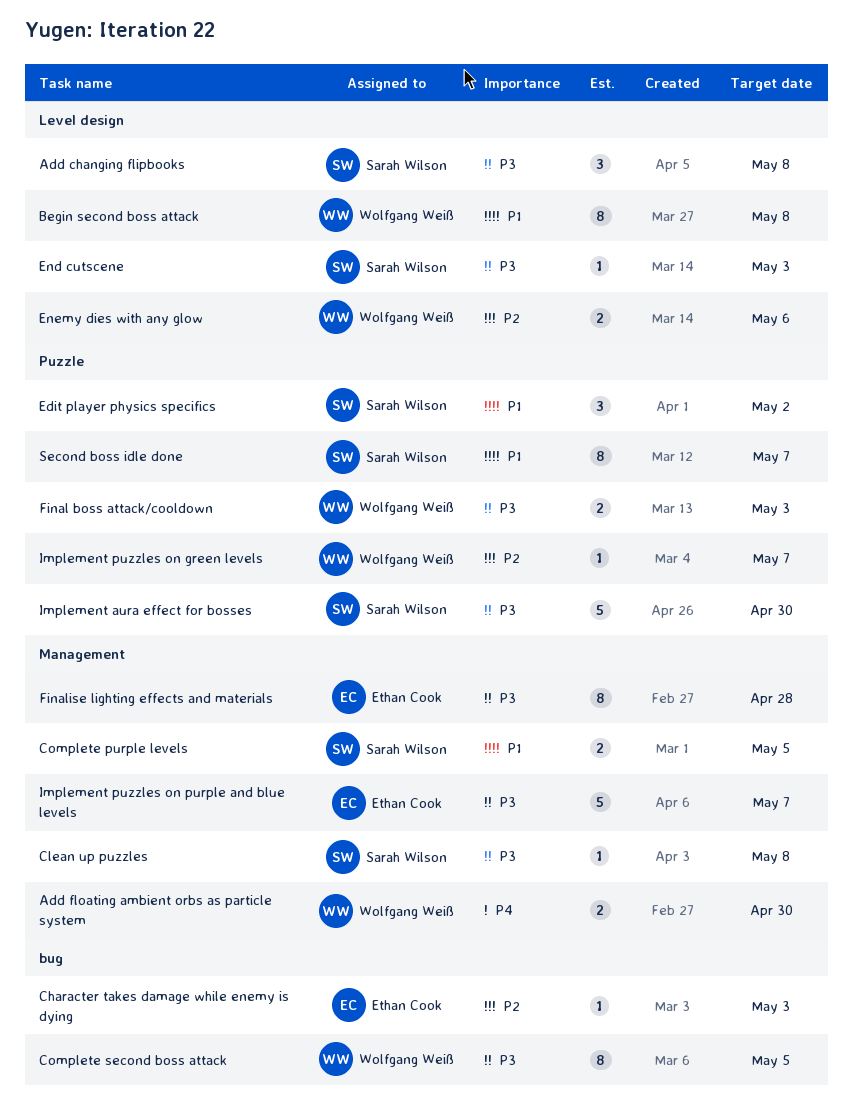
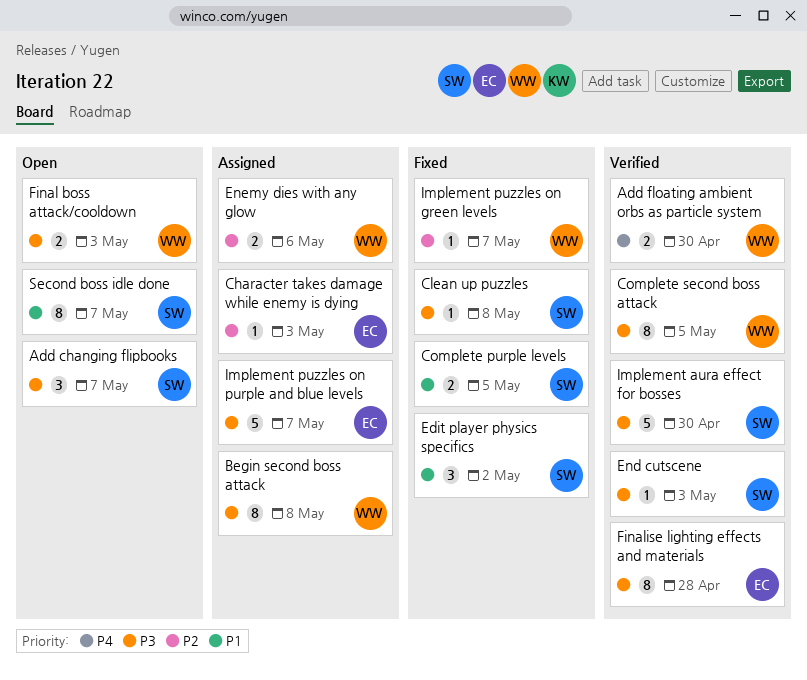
Add changing flipbooks, due: May 8 -> May 7
Begin second boss attack, priority: P1 -> P3

